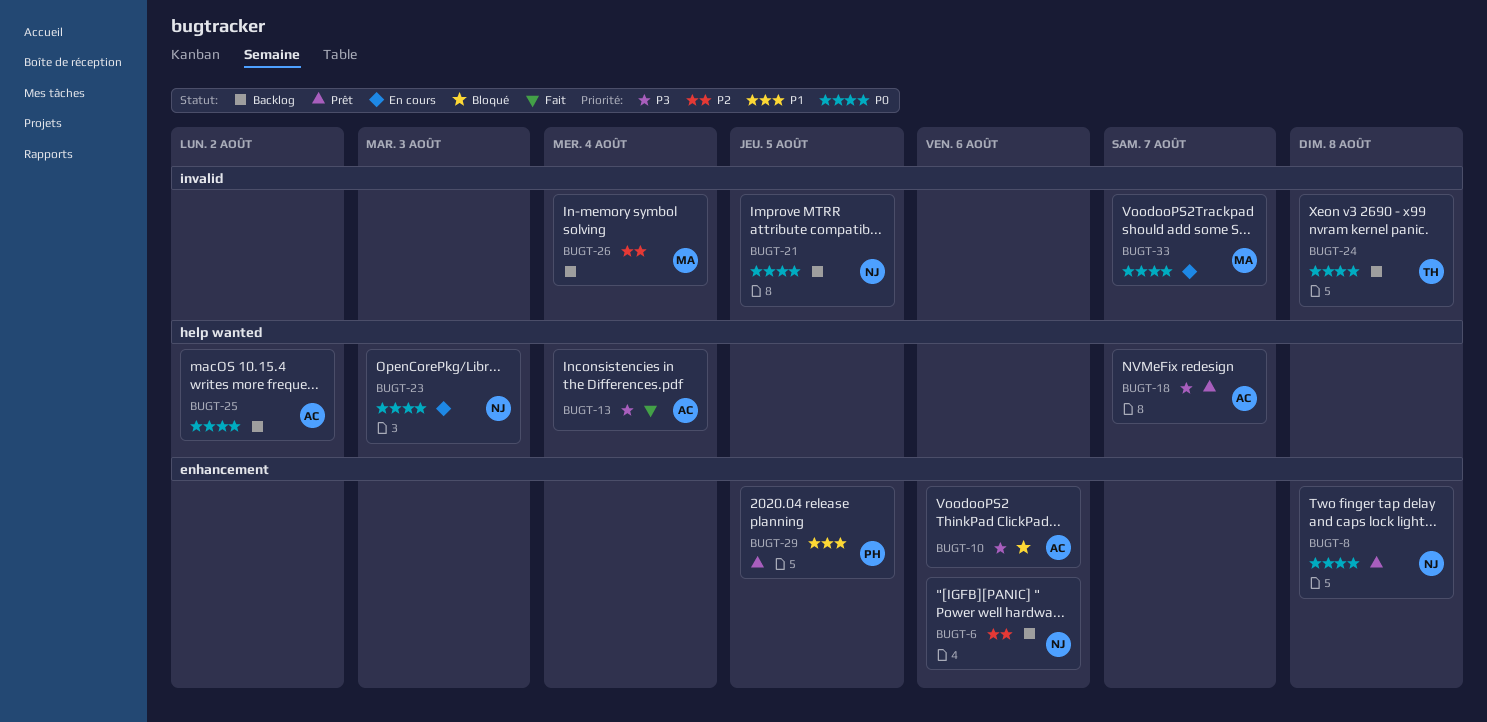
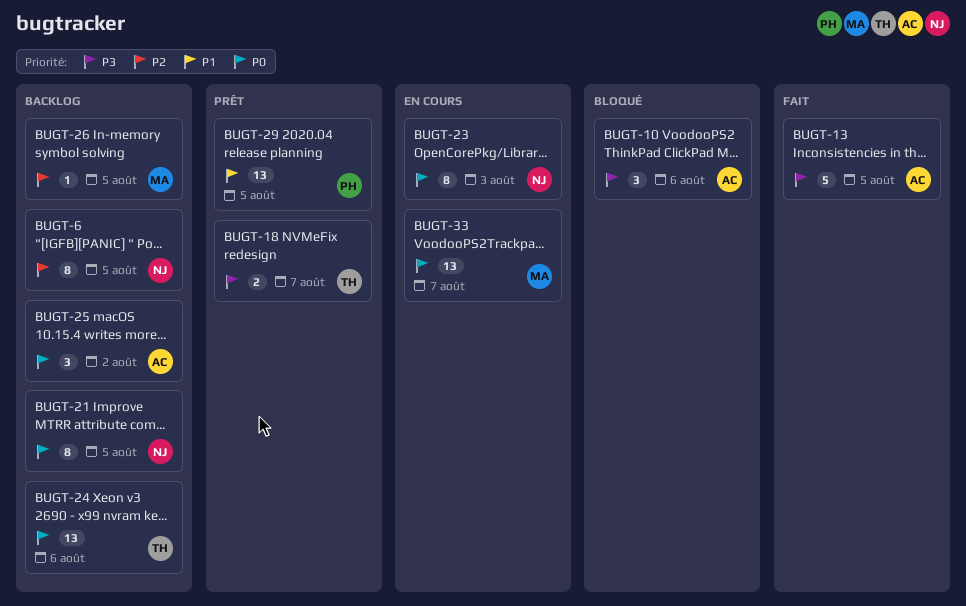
BUGT-6, due: Aug 6 -> Aug 5
BUGT-8: present -> none
BUGT-13, due: Aug 4 -> Aug 5
BUGT-18, owner: AC -> TH
BUGT-24, due: Aug 8 -> Aug 6
BUGT-26, due: Aug 4 -> Aug 5

